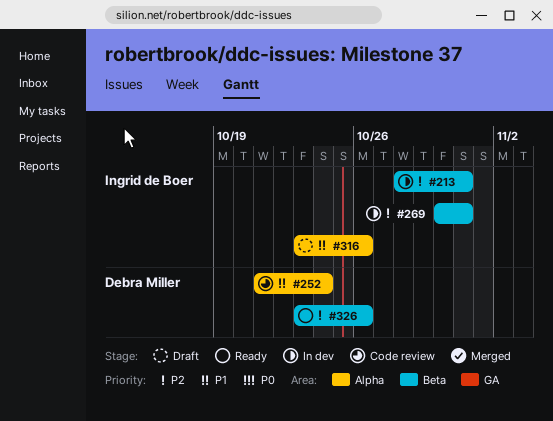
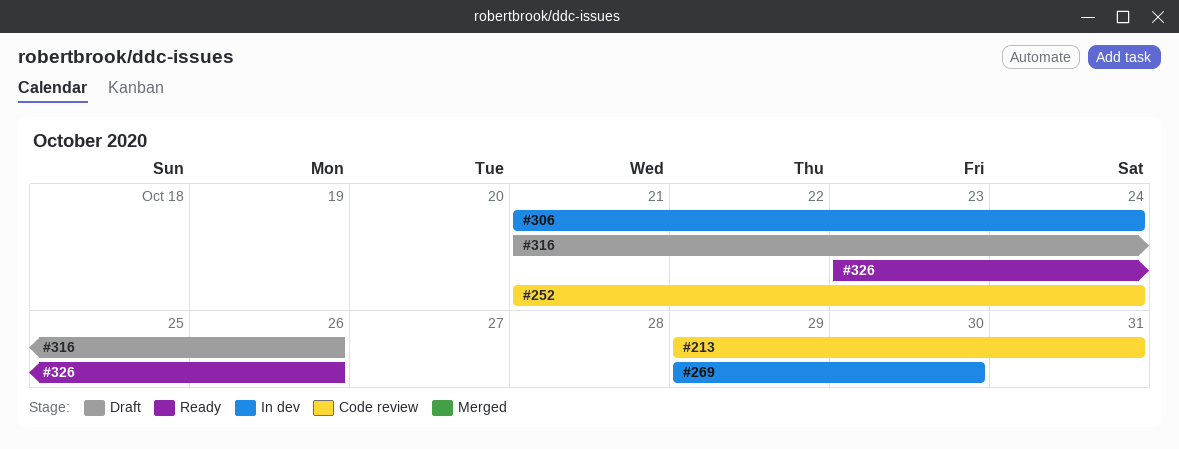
#213, status: In dev -> Code review
#213, start: Oct 28 -> Oct 29
#269, start: Oct 30 -> Oct 29
#269, due: Oct 31 -> Oct 30
#306: none -> present
#316, start: Oct 23 -> Oct 21

